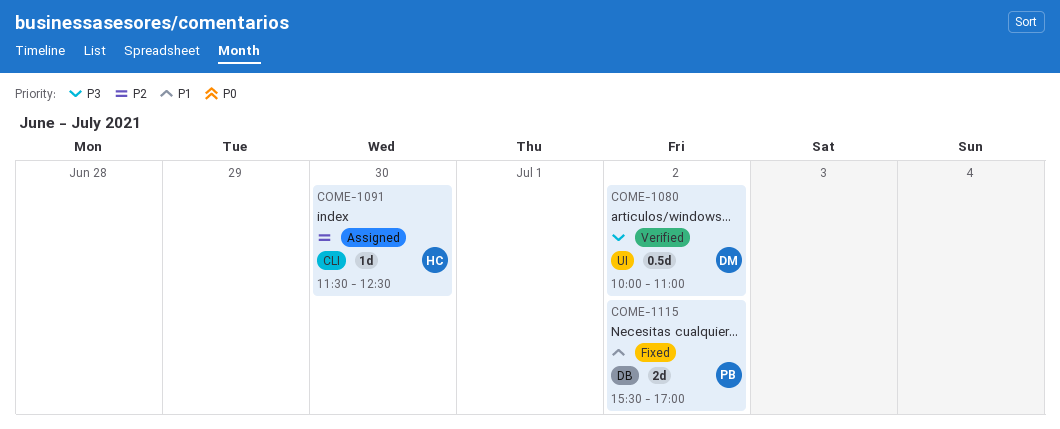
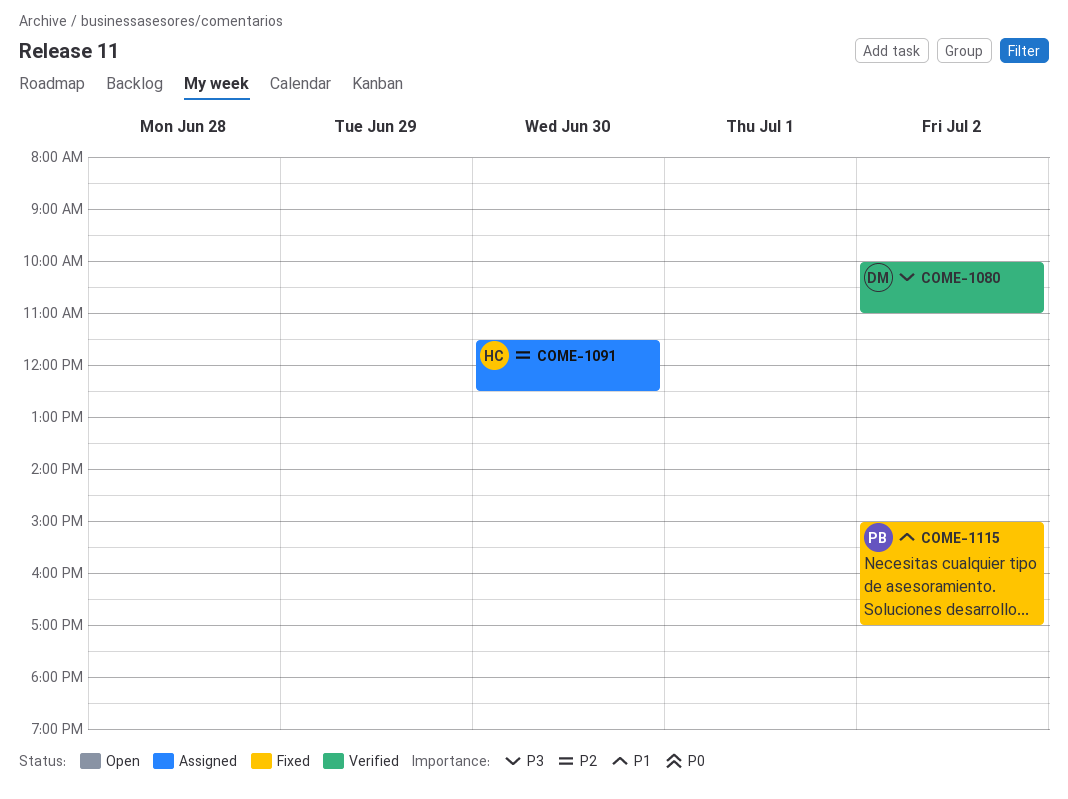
COME-1115, begins: 15:30 -> 15:00

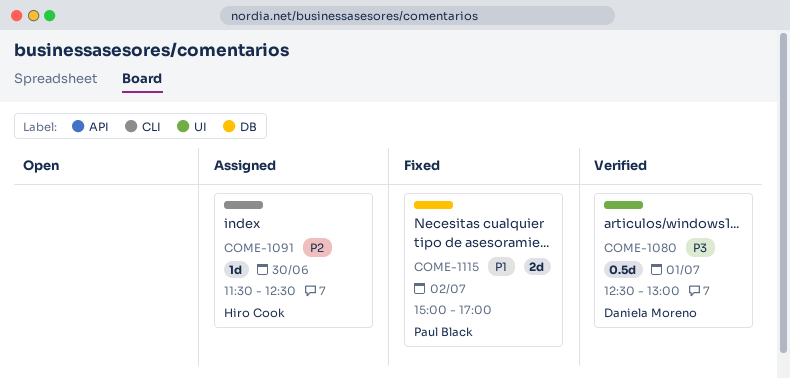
COME-1080, day: Jul 2 -> Jul 1
COME-1080, begins: 10:00 -> 12:30
COME-1080, ends: 11:00 -> 13:00

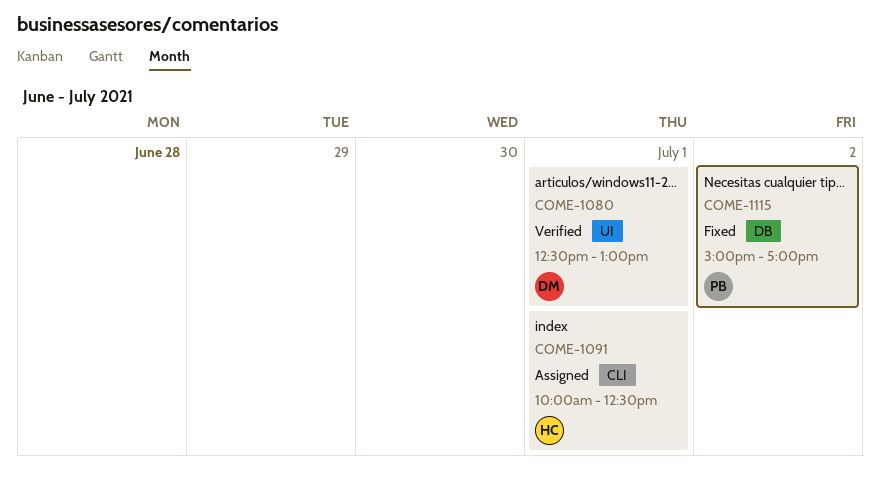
COME-1091, day: Jun 30 -> Jul 1
COME-1091, begins: 11:30 -> 10:00

